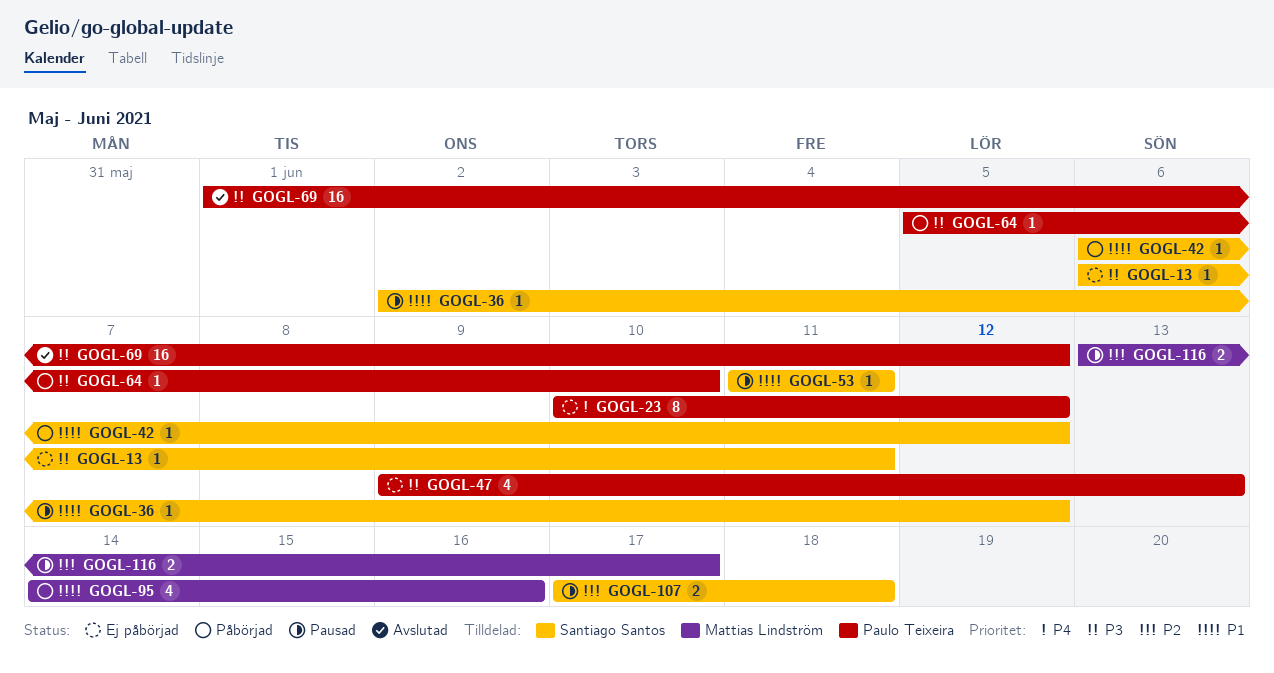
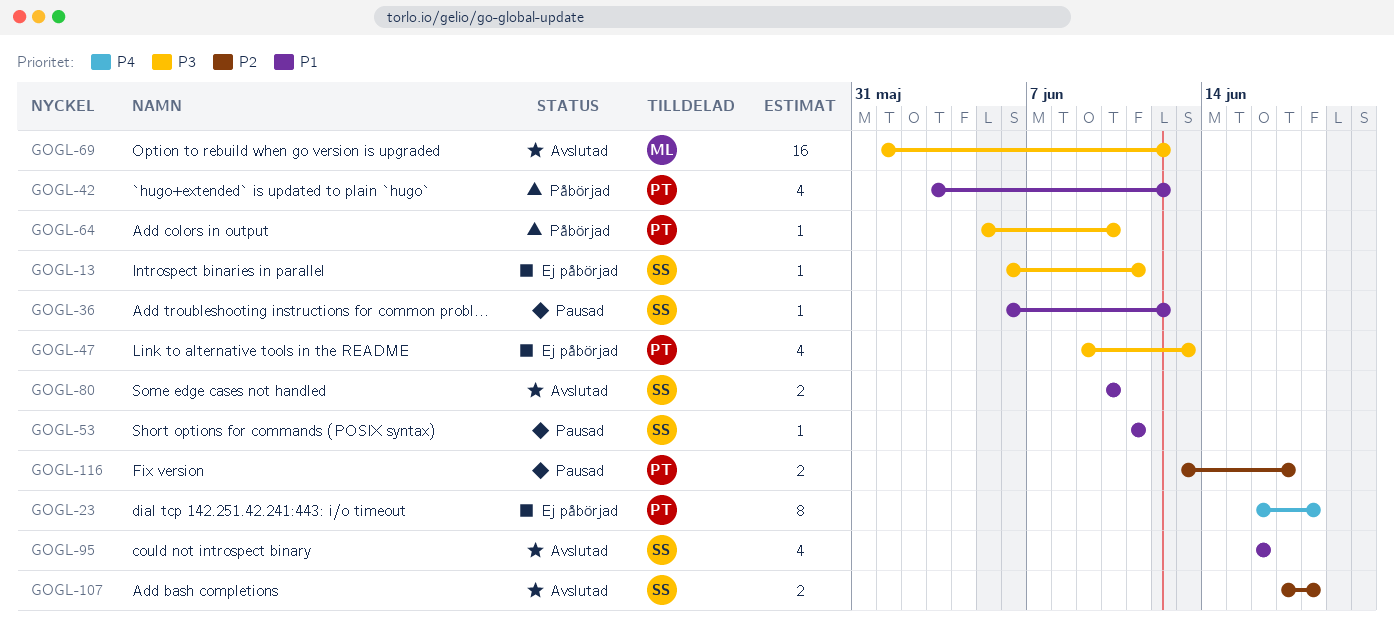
GOGL-23, start: Jun 10 -> Jun 16
GOGL-23, due: Jun 12 -> Jun 18
GOGL-36, start: Jun 2 -> Jun 6
GOGL-42, owner: Santiago Santos -> Paulo Teixeira
GOGL-42, estimate: 1 -> 4
GOGL-42, start: Jun 6 -> Jun 3
GOGL-69, owner: Paulo Teixeira -> Mattias Lindström
GOGL-80: none -> present
GOGL-95, status: Påbörjad -> Avslutad
GOGL-95, owner: Mattias Lindström -> Santiago Santos
GOGL-95, start: Jun 14 -> Jun 16
GOGL-107, status: Pausad -> Avslutad
GOGL-116, owner: Mattias Lindström -> Paulo Teixeira

